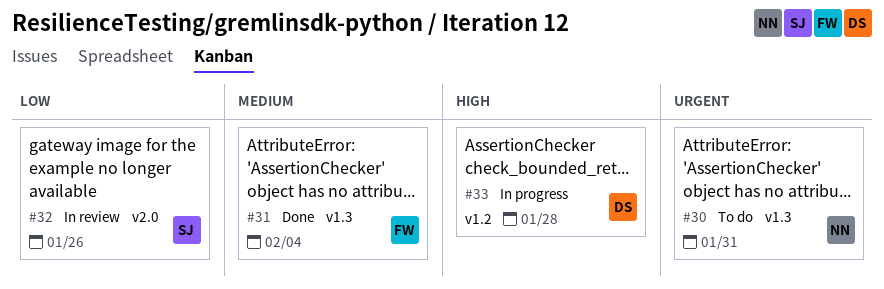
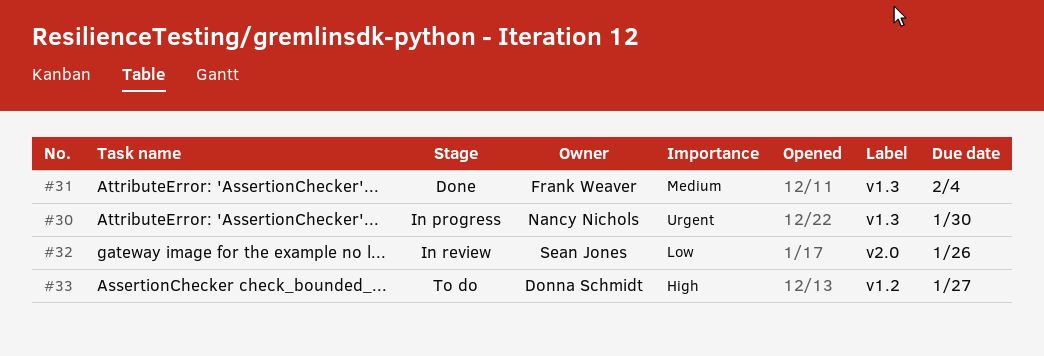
#30, status: To do -> In progress
#30, due: Jan 31 -> Jan 30
#33, status: In progress -> To do
#33, due: Jan 28 -> Jan 27

